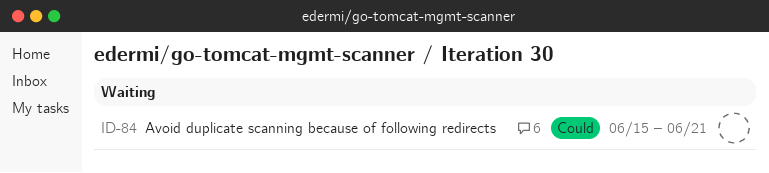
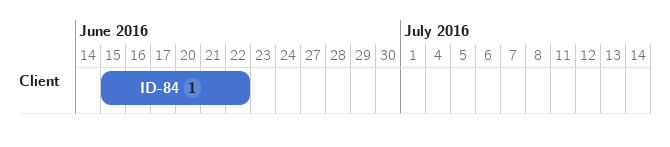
ID-84, due: Jun 21 -> Jun 22

